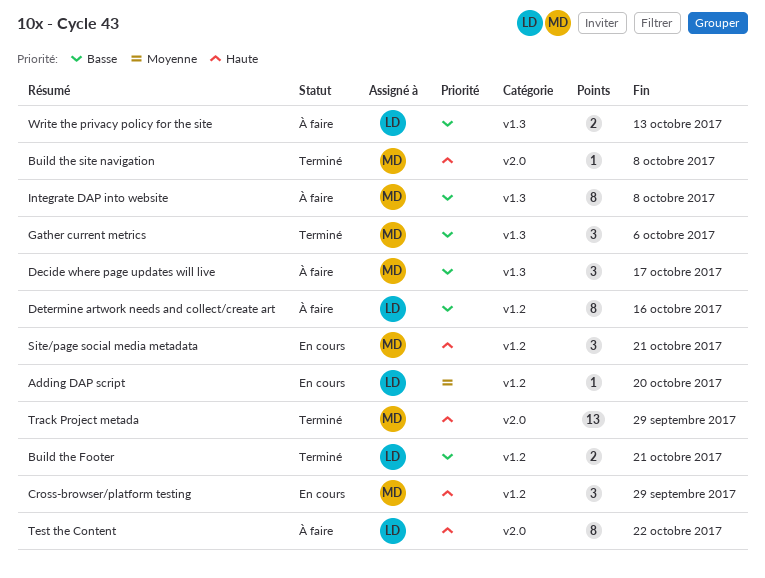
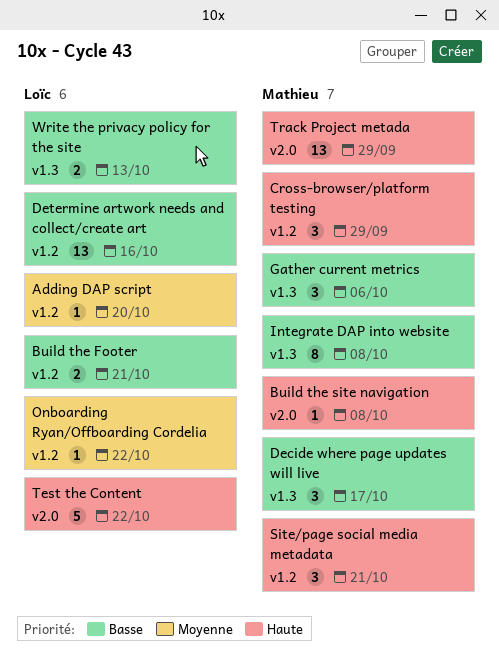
Determine artwork needs and collect/create art, estimate: 8 -> 13
Onboarding Ryan/Offboarding Cordelia: none -> present
Test the Content, estimate: 8 -> 5

